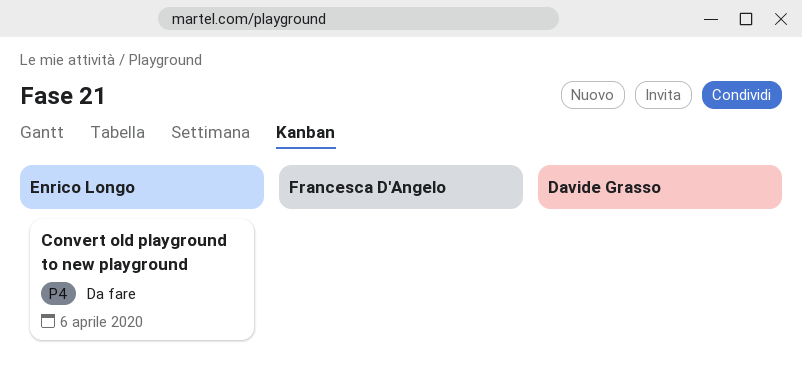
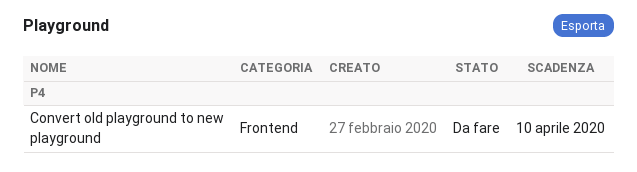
Convert old playground to new playground, due: Apr 6 -> Apr 10

